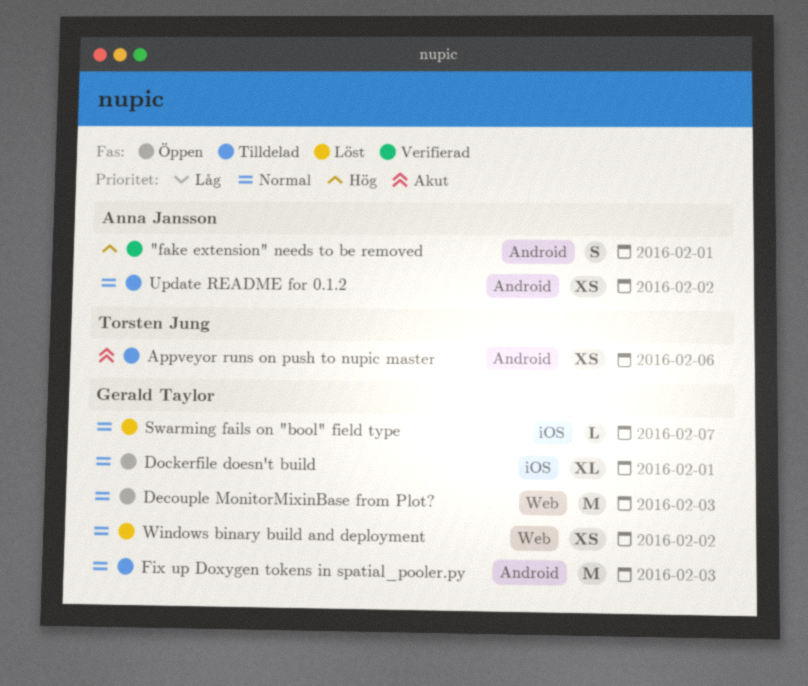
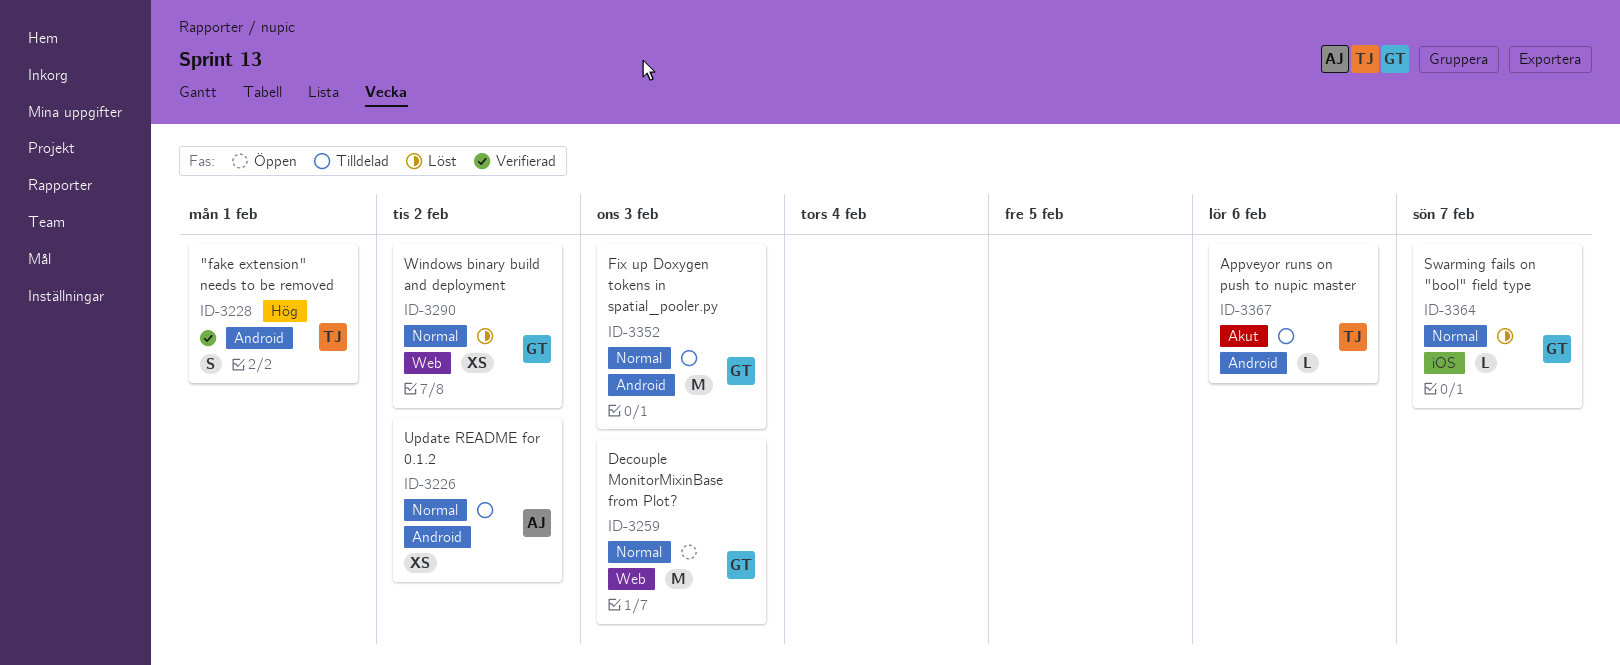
"fake extension" needs to be removed, owner: Anna Jansson -> Torsten Jung
Appveyor runs on push to nupic master, estimate: XS -> L
Dockerfile doesn't build: present -> none

